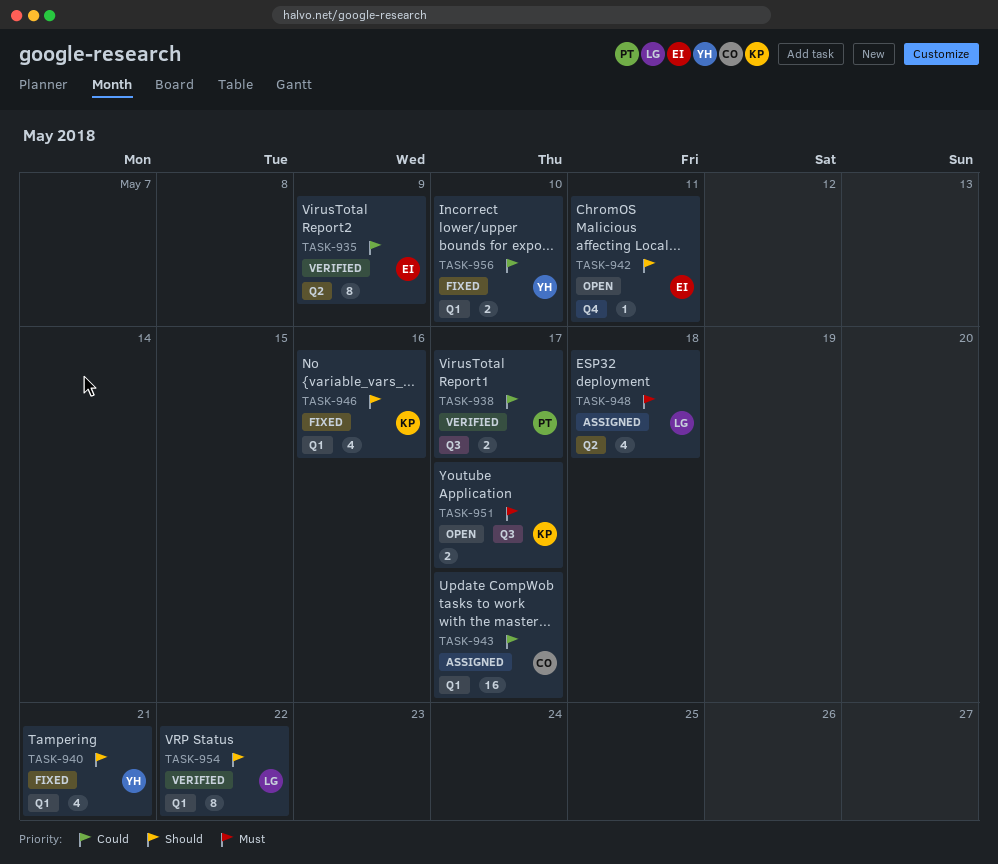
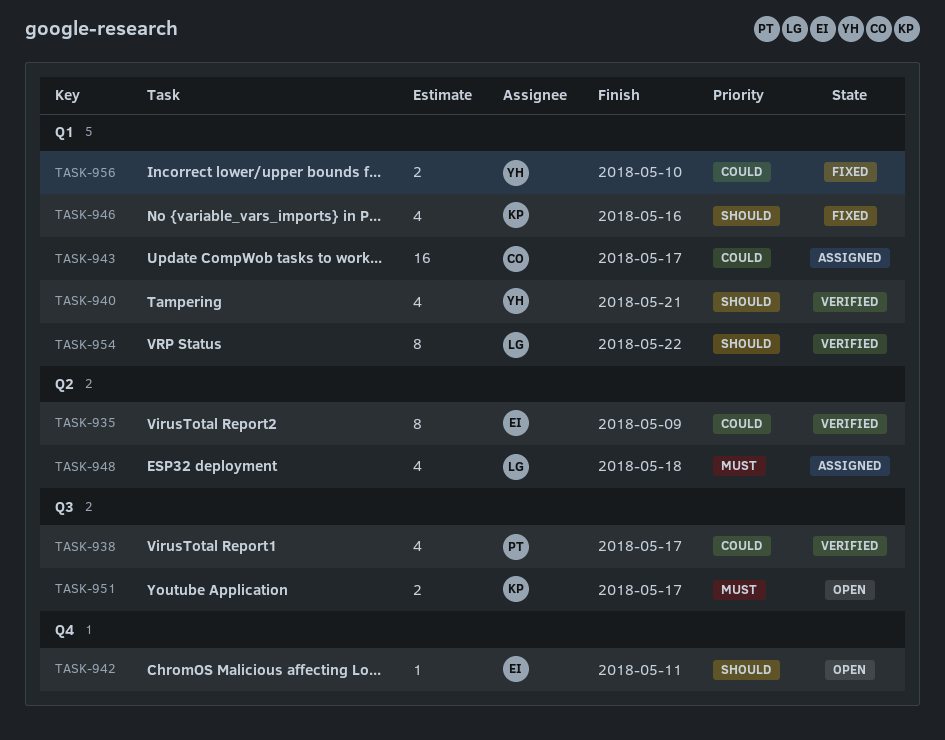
TASK-938, estimate: 2 -> 4
TASK-940, status: Fixed -> Verified

